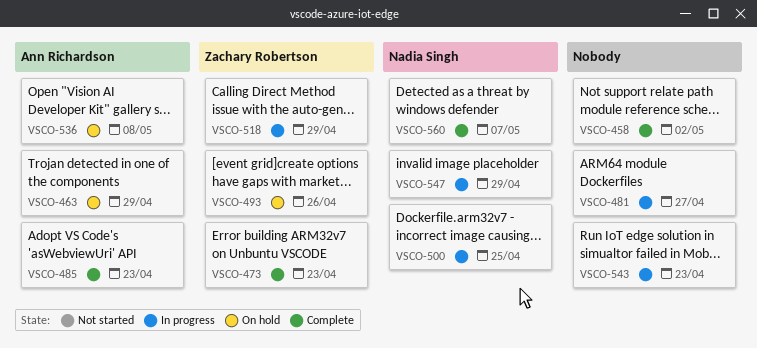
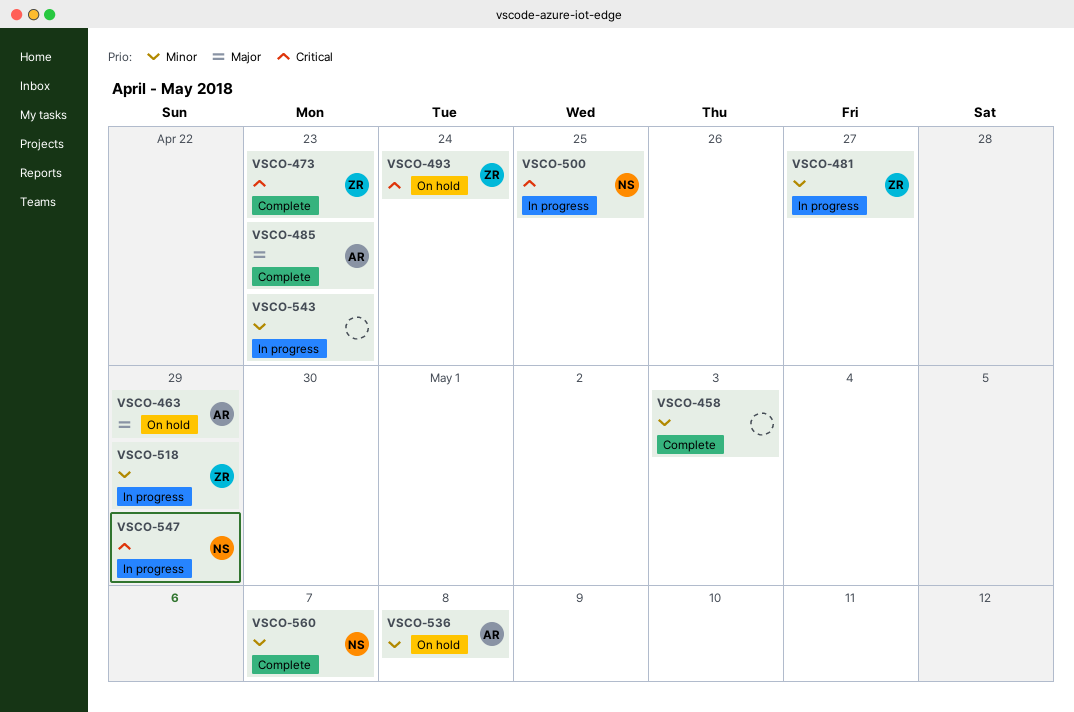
VSCO-458, due: May 2 -> May 3
VSCO-481, owner: none -> Zachary Robertson
VSCO-493, due: Apr 26 -> Apr 24

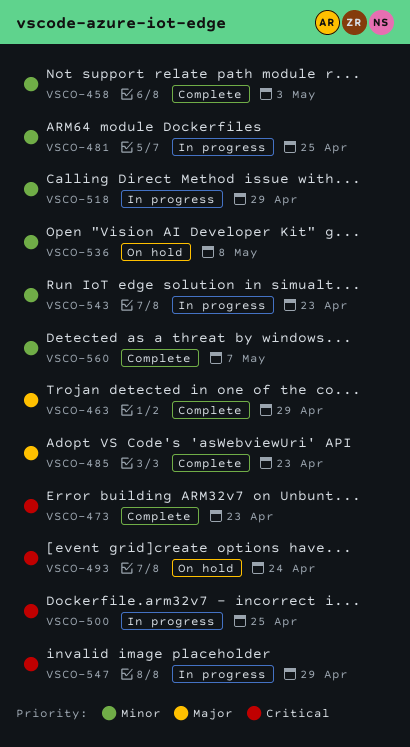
VSCO-463, status: On hold -> Complete
VSCO-481, due: Apr 27 -> Apr 25

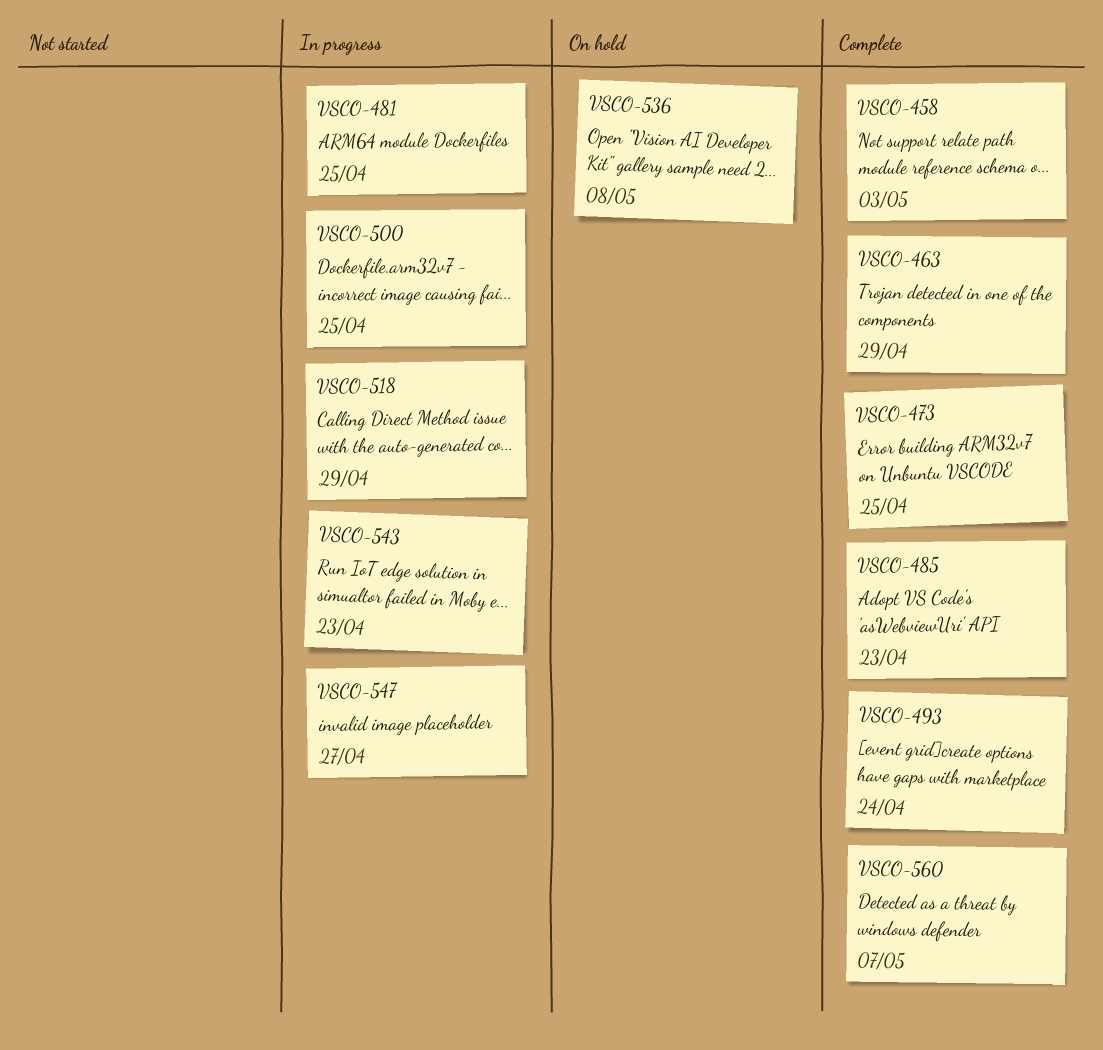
VSCO-473, due: Apr 23 -> Apr 25
VSCO-493, status: On hold -> Complete
VSCO-547, due: Apr 29 -> Apr 27

